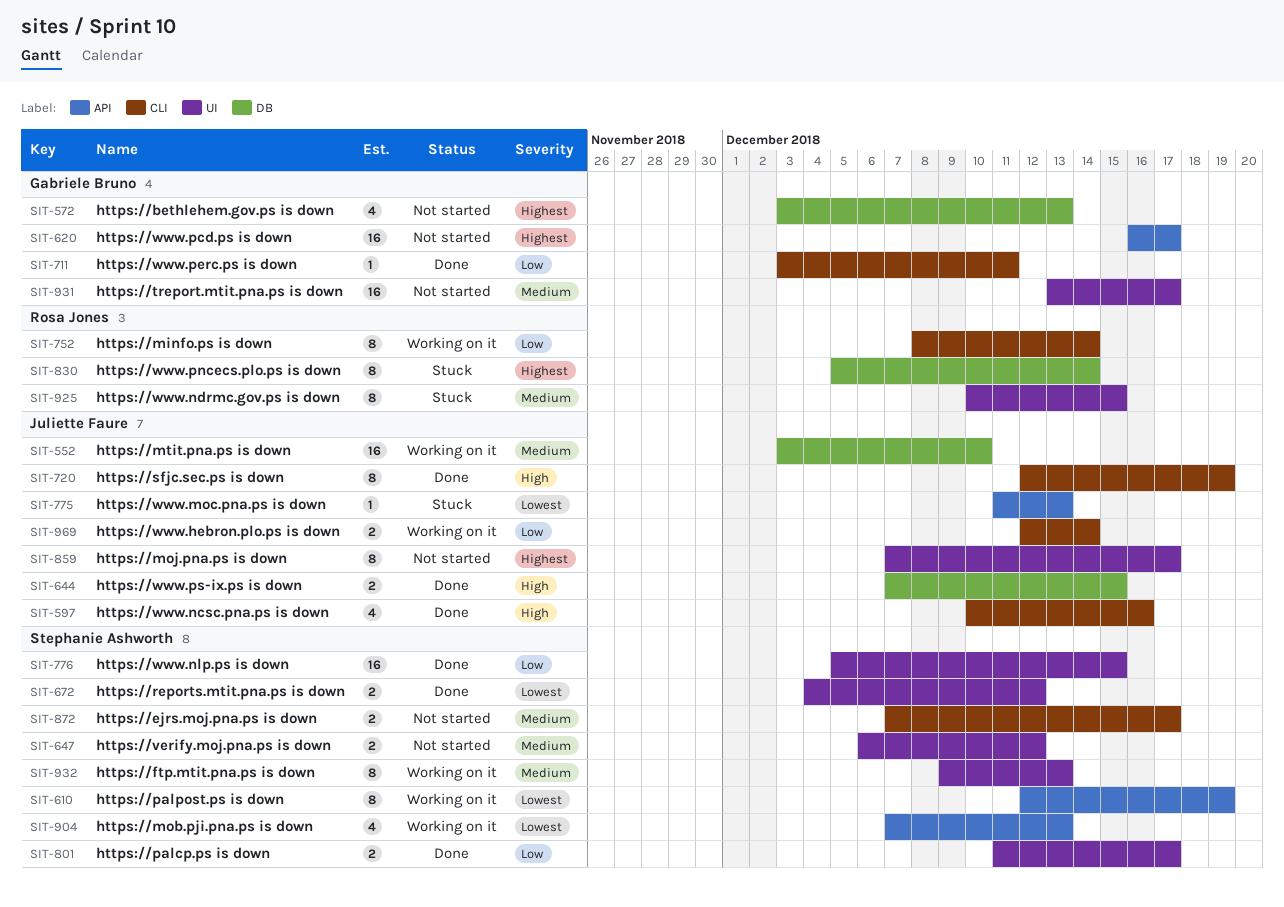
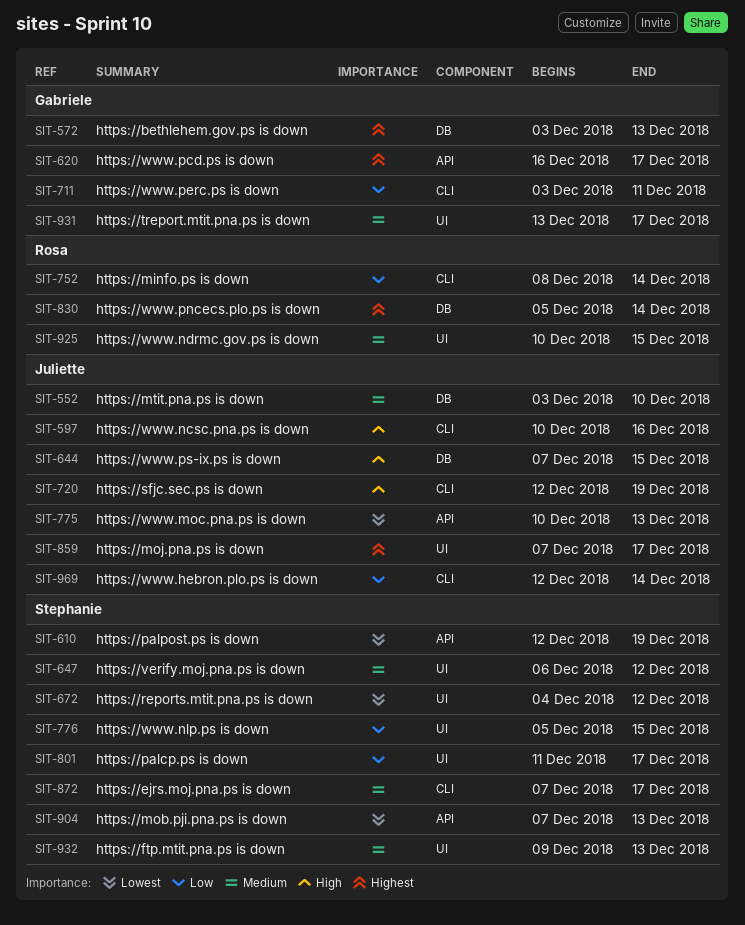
SIT-775, start: Dec 11 -> Dec 10

